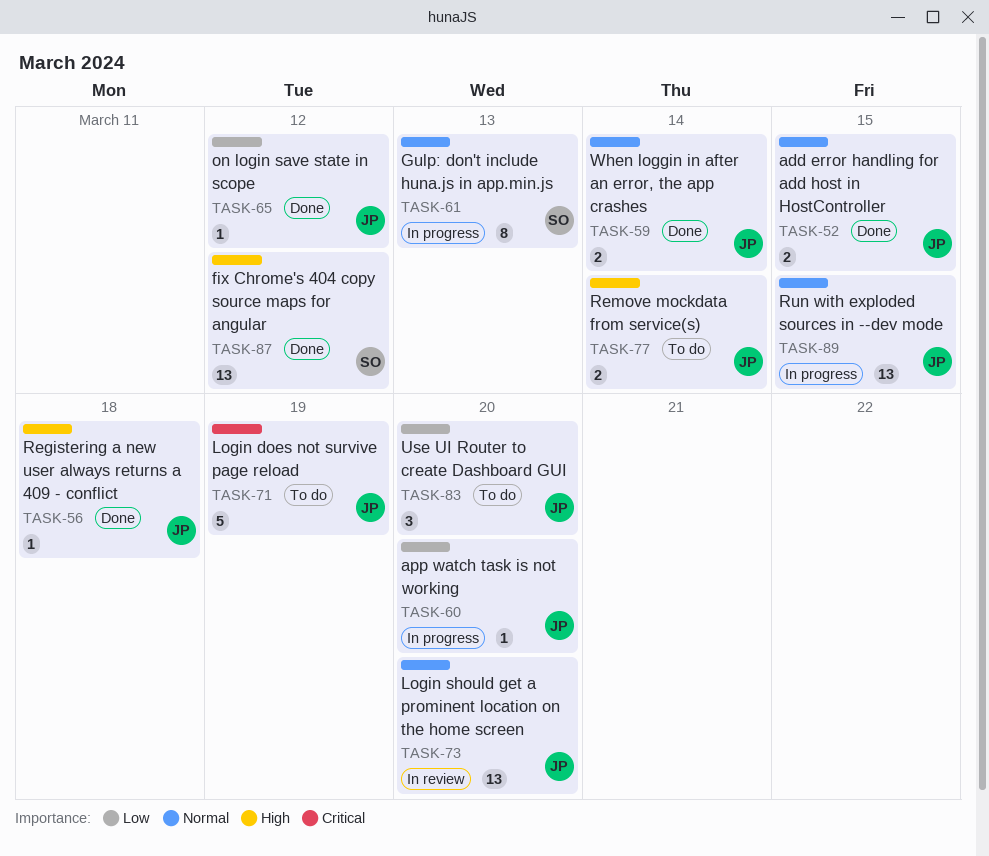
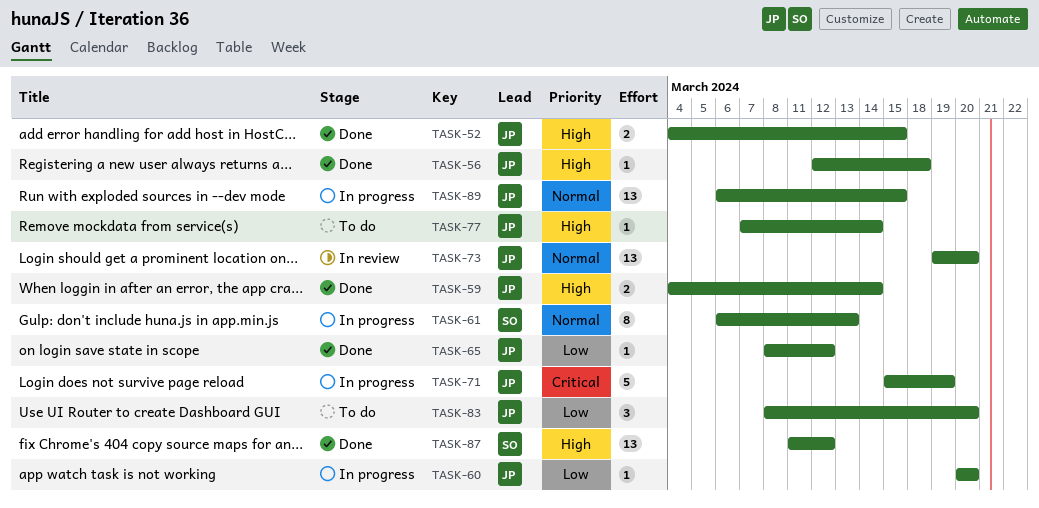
TASK-52, priority: Normal -> High
TASK-59, priority: Normal -> High
TASK-71, status: To do -> In progress
TASK-77, estimate: 2 -> 1

